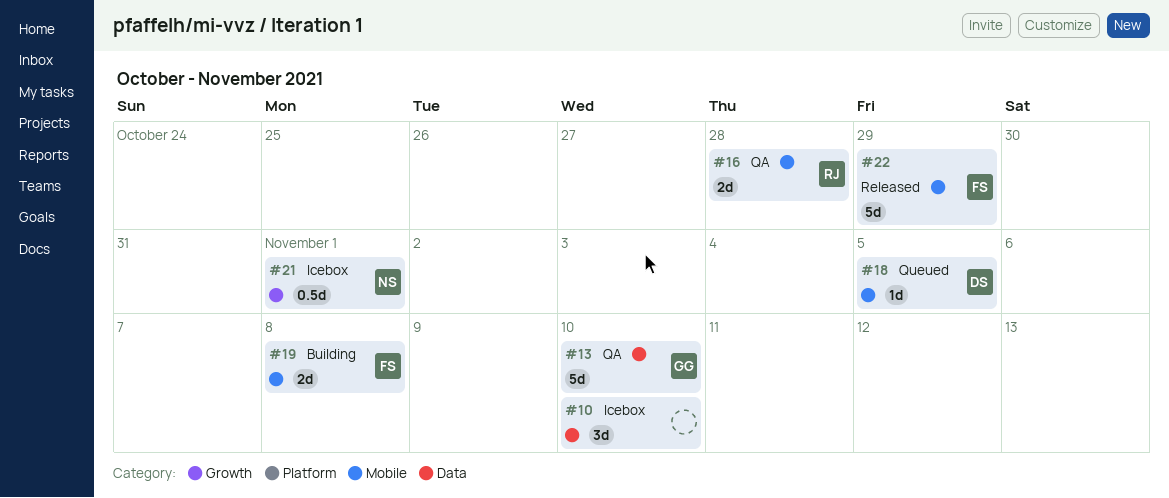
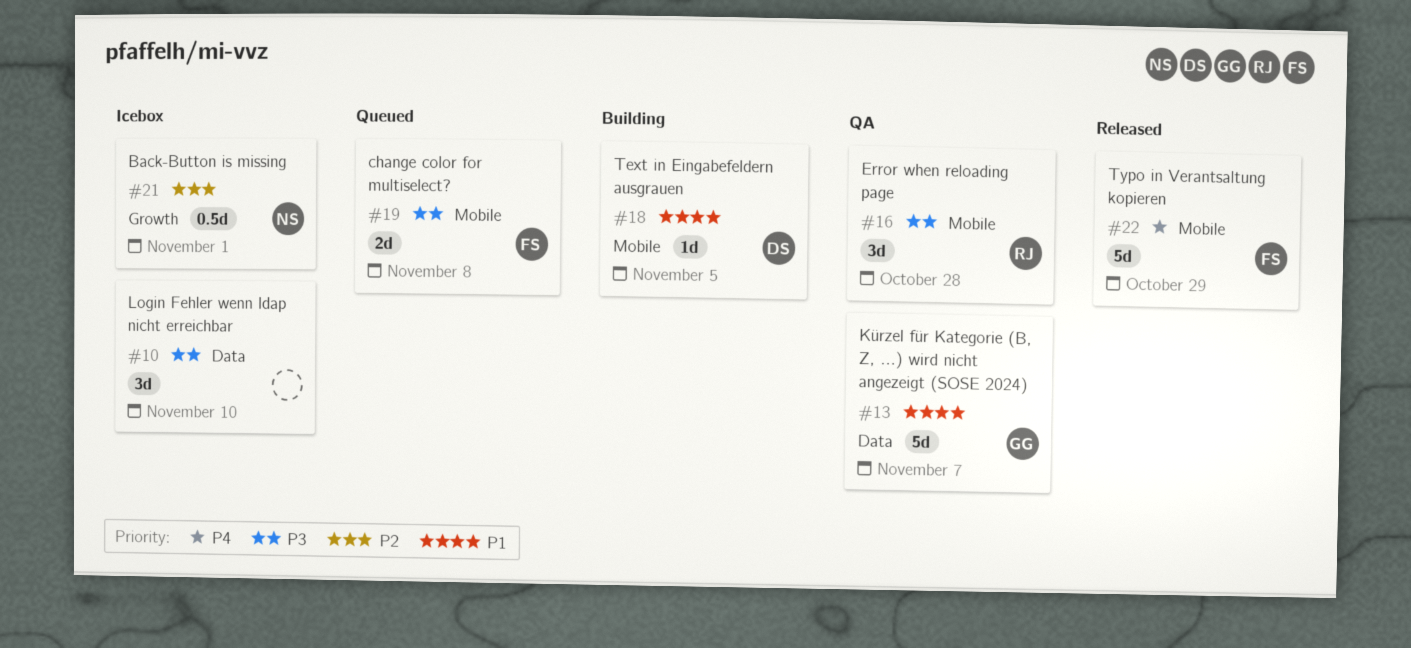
#13, due: Nov 10 -> Nov 7
#16, estimate: 2d -> 3d
#18, status: Queued -> Building
#19, status: Building -> Queued

